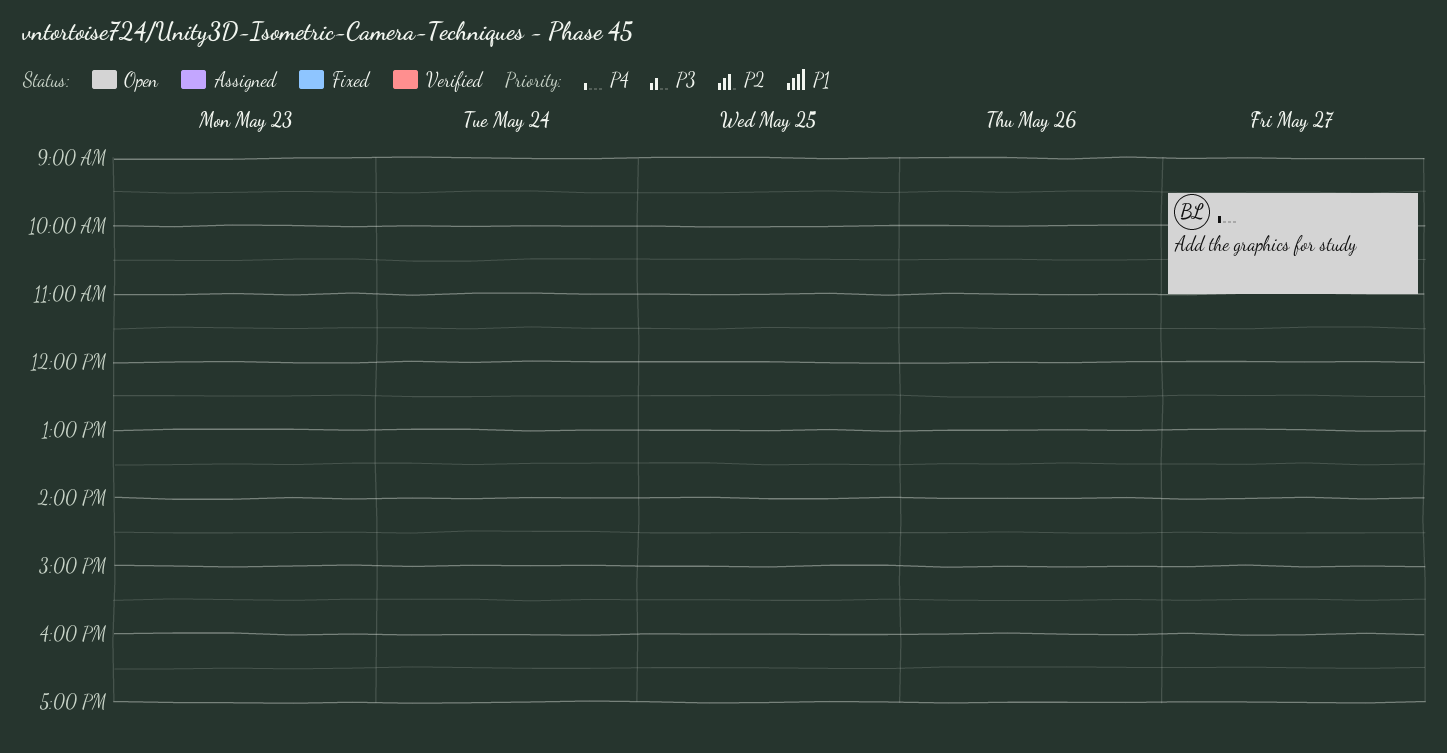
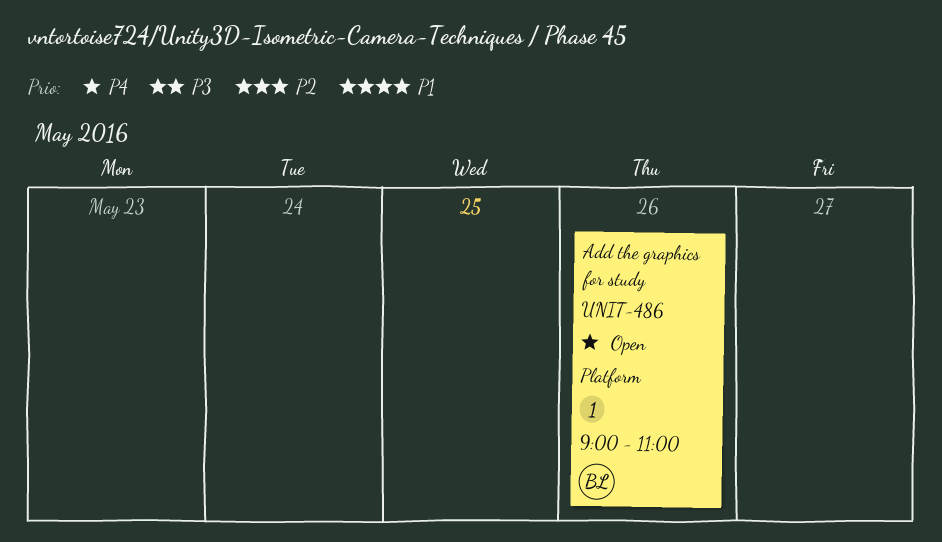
Add the graphics for study, day: May 27 -> May 26
Add the graphics for study, begins: 09:30 -> 09:00

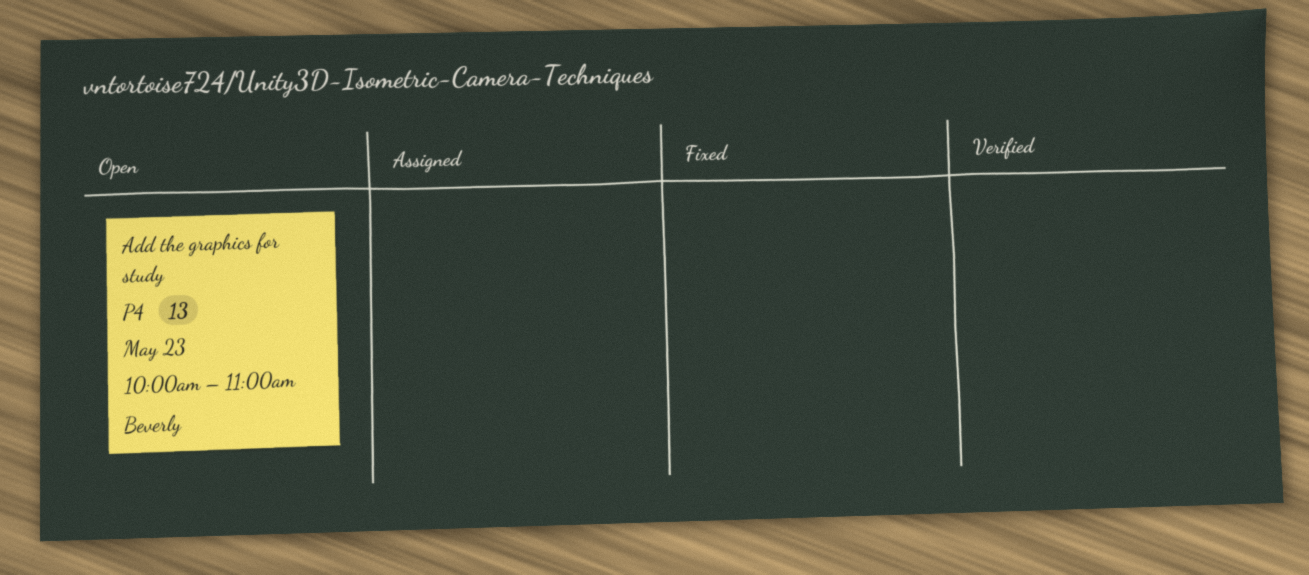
Add the graphics for study, estimate: 1 -> 13
Add the graphics for study, day: May 26 -> May 23
Add the graphics for study, begins: 09:00 -> 10:00

